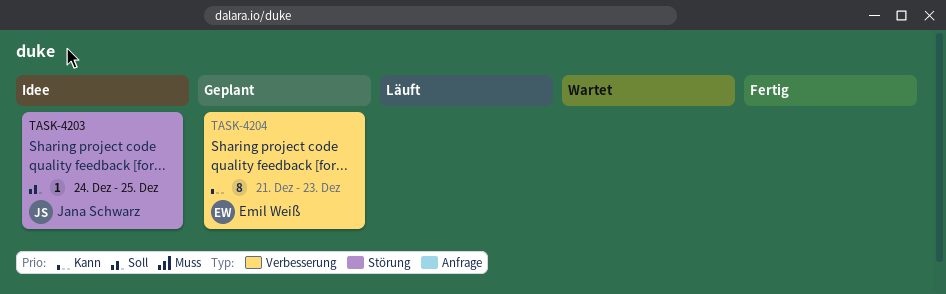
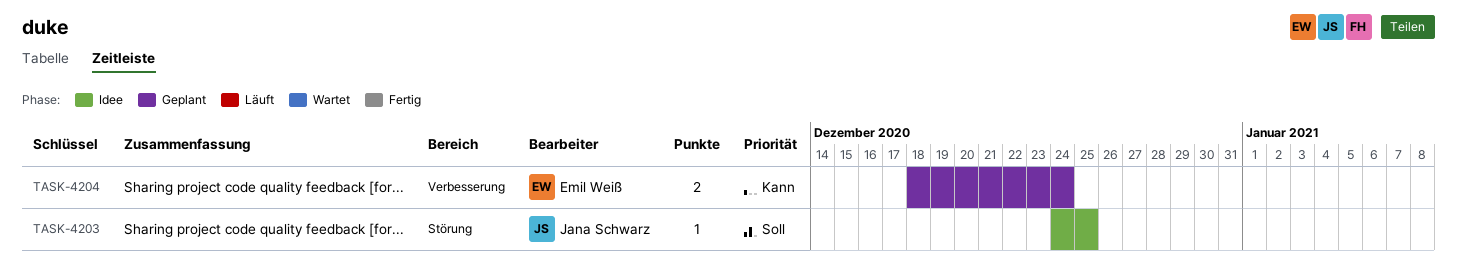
TASK-4204, estimate: 8 -> 2
TASK-4204, start: Dec 21 -> Dec 18
TASK-4204, due: Dec 23 -> Dec 24

